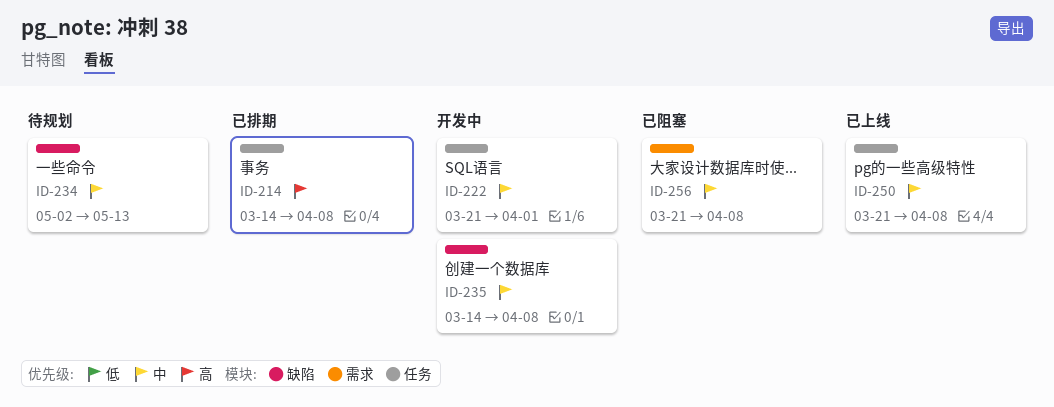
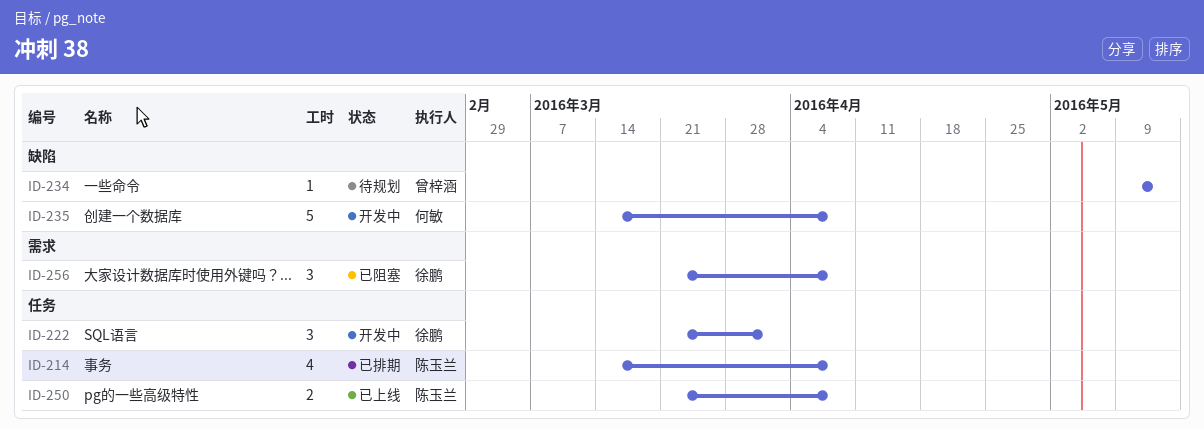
ID-234, start: May 2 -> May 9

